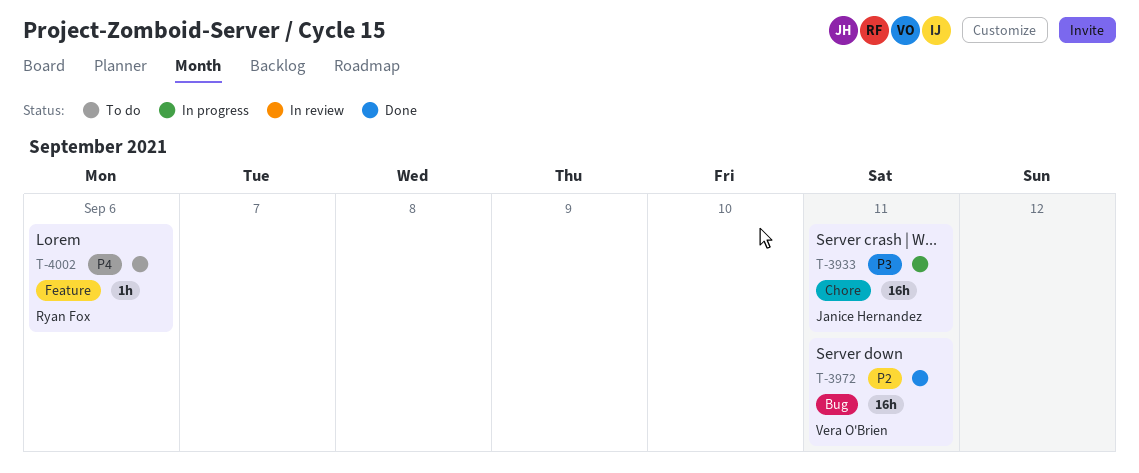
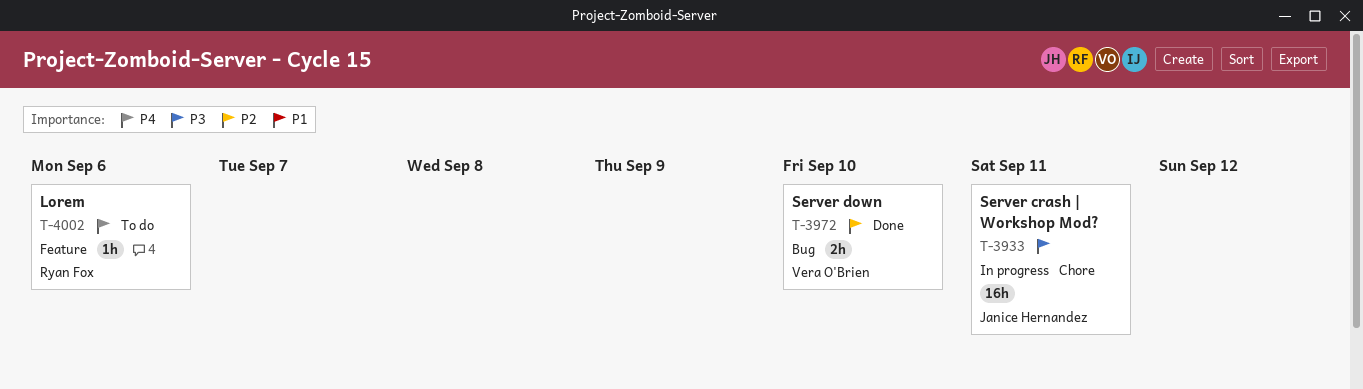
T-3972, estimate: 16h -> 2h
T-3972, due: Sep 11 -> Sep 10

